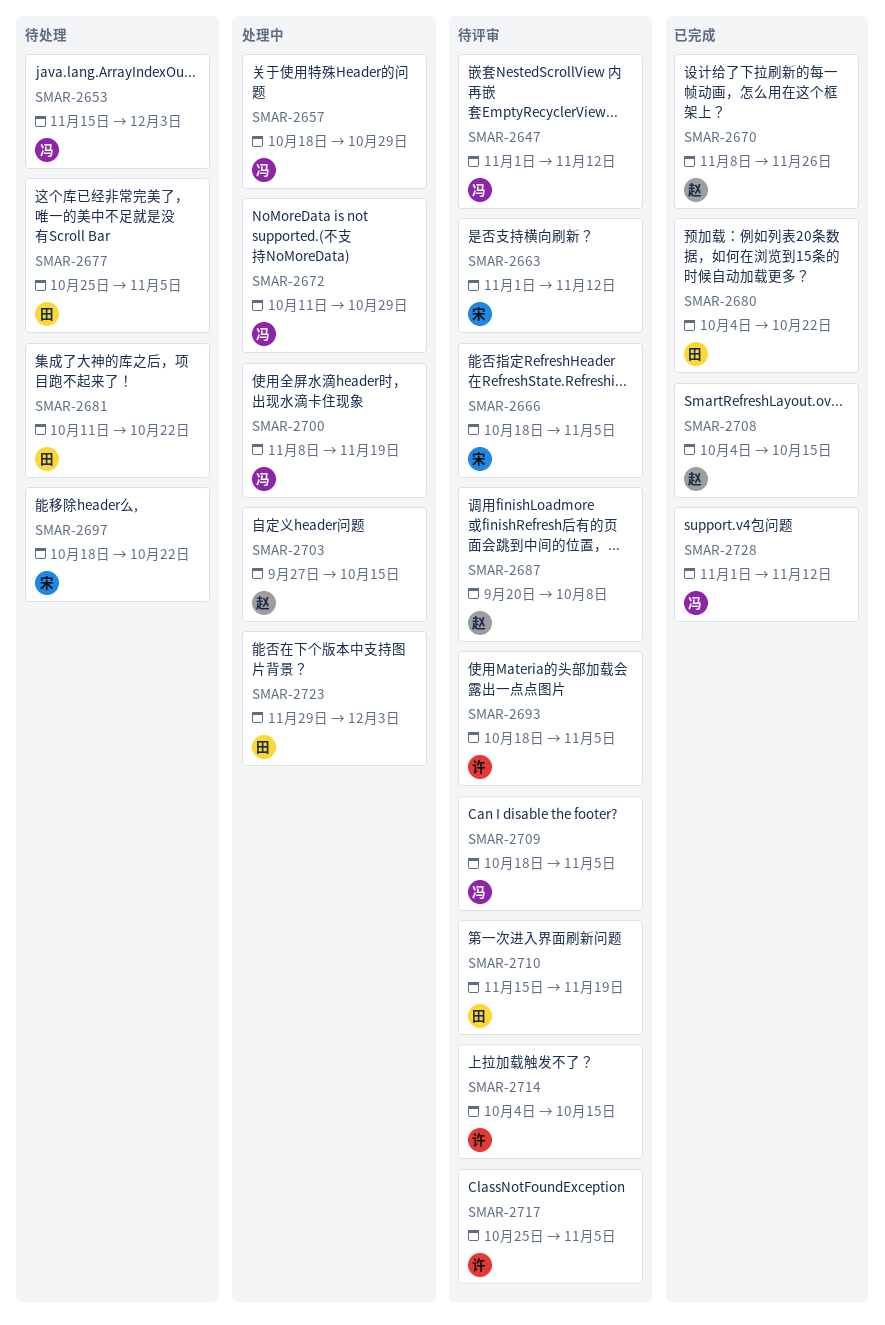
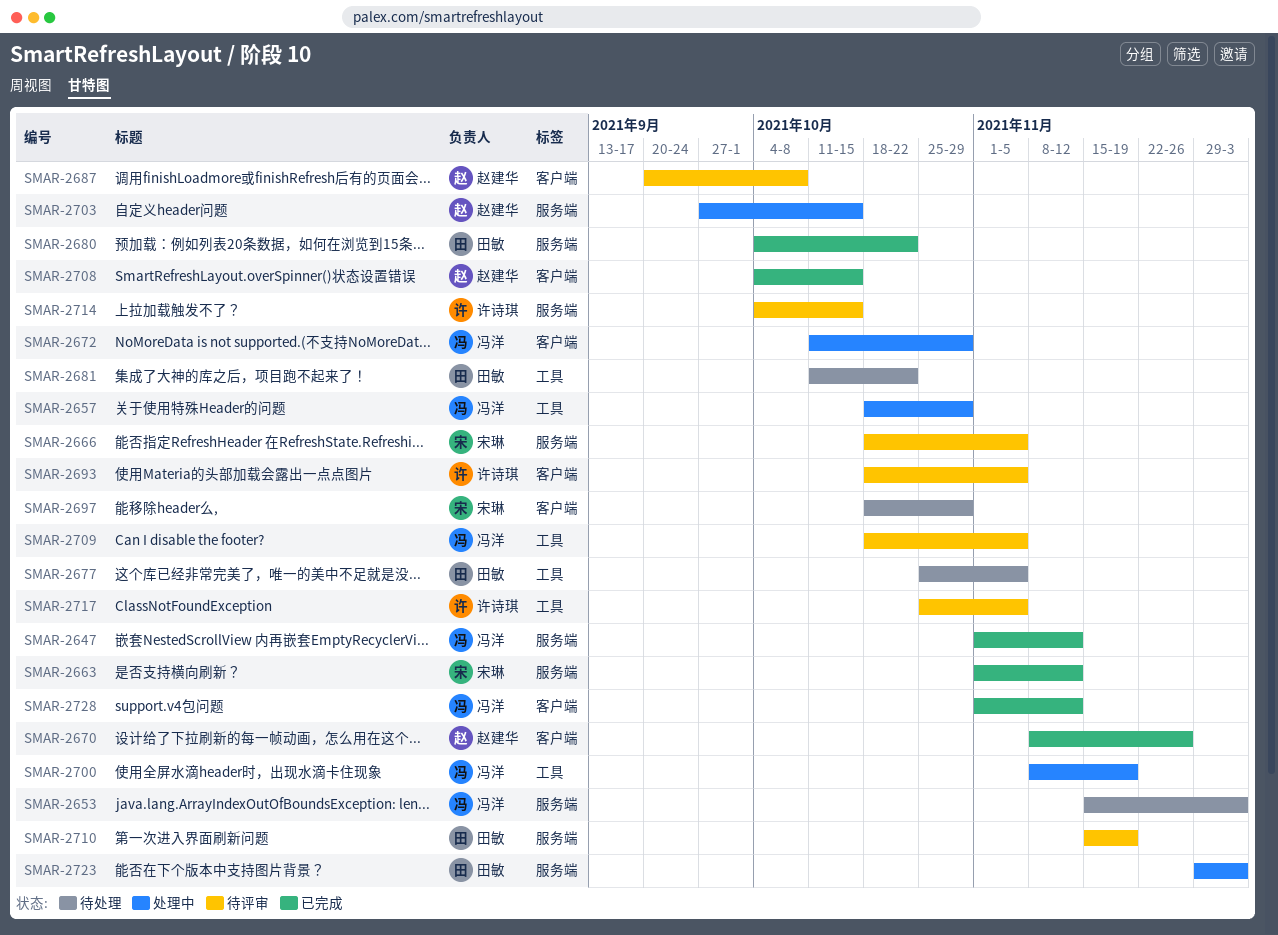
SMAR-2647, status: 待评审 -> 已完成
SMAR-2663, status: 待评审 -> 已完成
SMAR-2697, due: Oct 22 -> Oct 29

